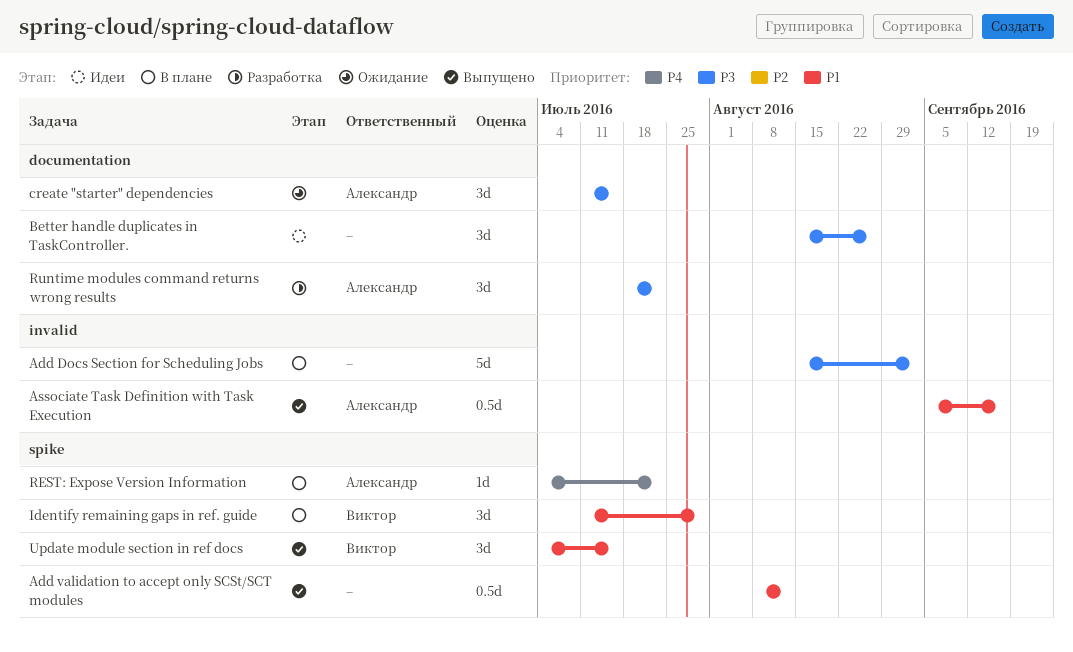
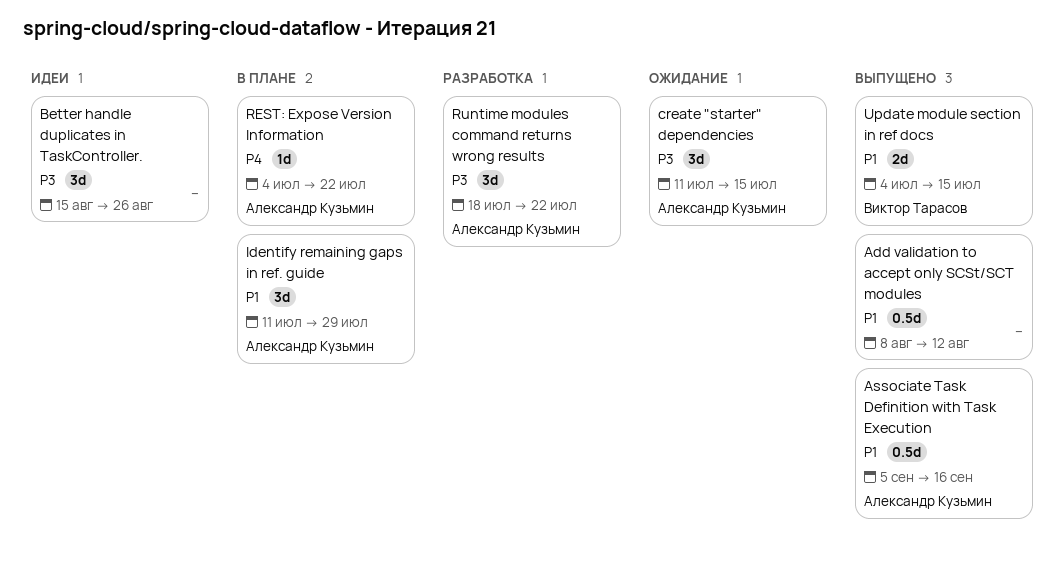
Add Docs Section for Scheduling Jobs: present -> none
Identify remaining gaps in ref. guide, owner: Виктор Тарасов -> Александр Кузьмин
Update module section in ref docs, estimate: 3d -> 2d

